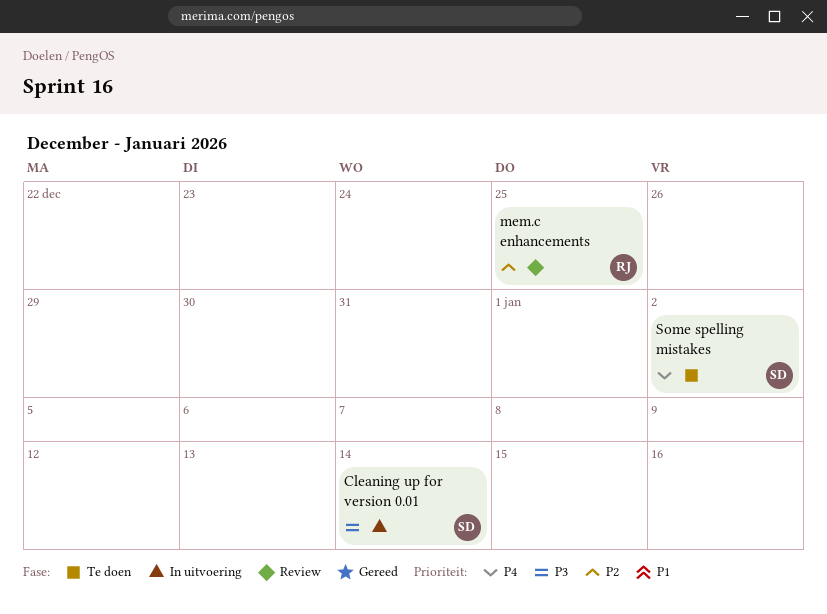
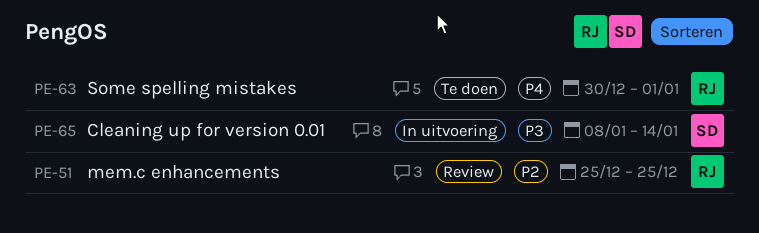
Some spelling mistakes, owner: SD -> RJ
Some spelling mistakes, due: Jan 2 -> Jan 1

